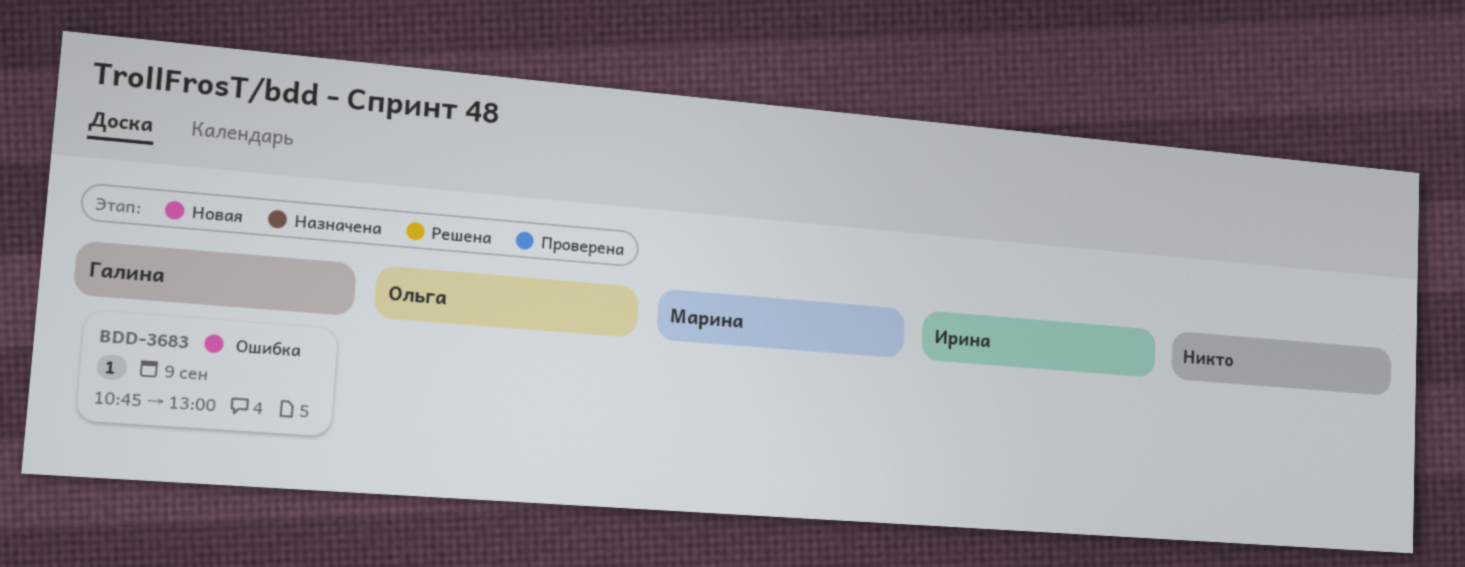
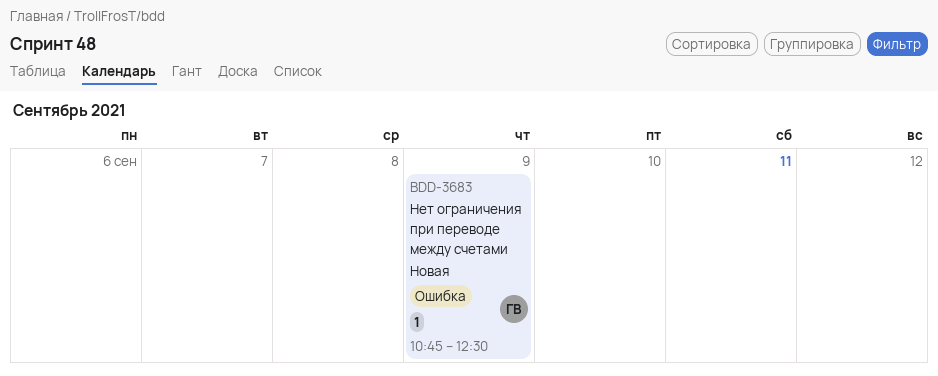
BDD-3683, ends: 13:00 -> 12:30

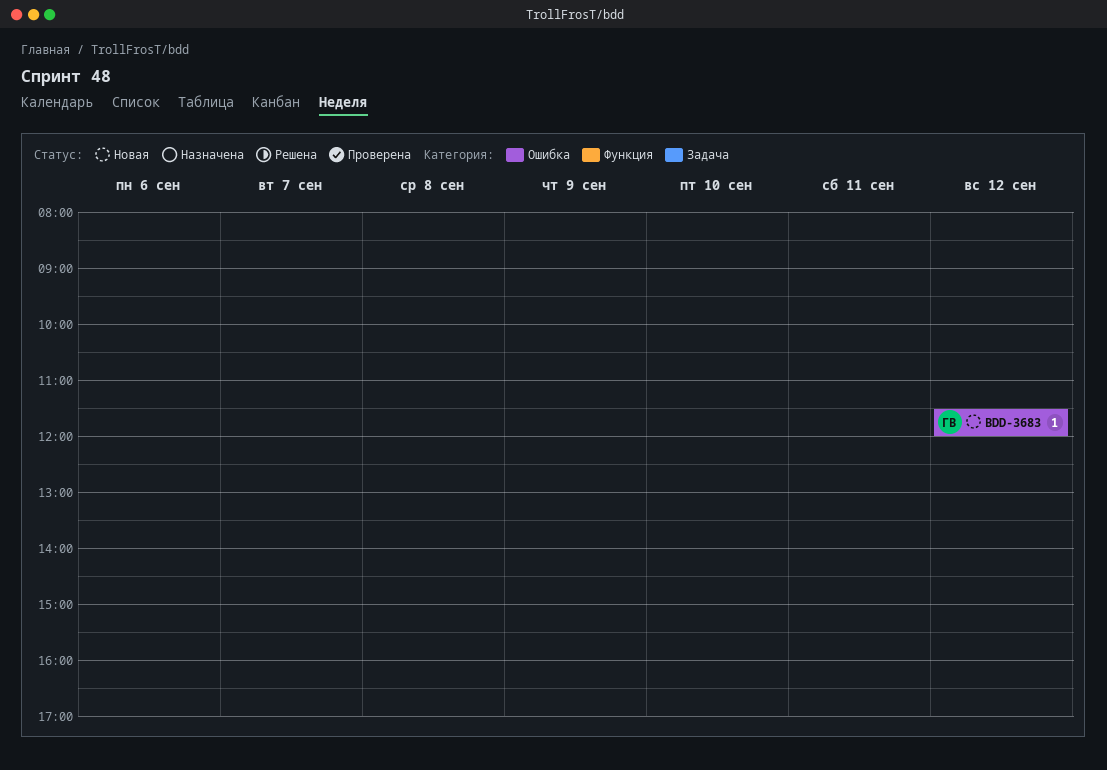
BDD-3683, day: Sep 9 -> Sep 12
BDD-3683, begins: 10:45 -> 11:30
BDD-3683, ends: 12:30 -> 12:00

